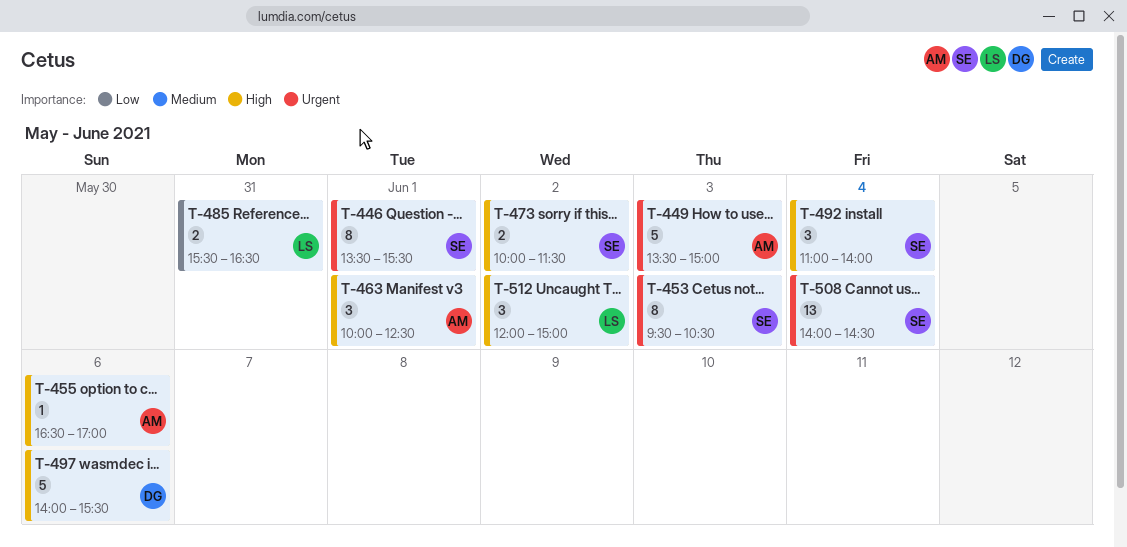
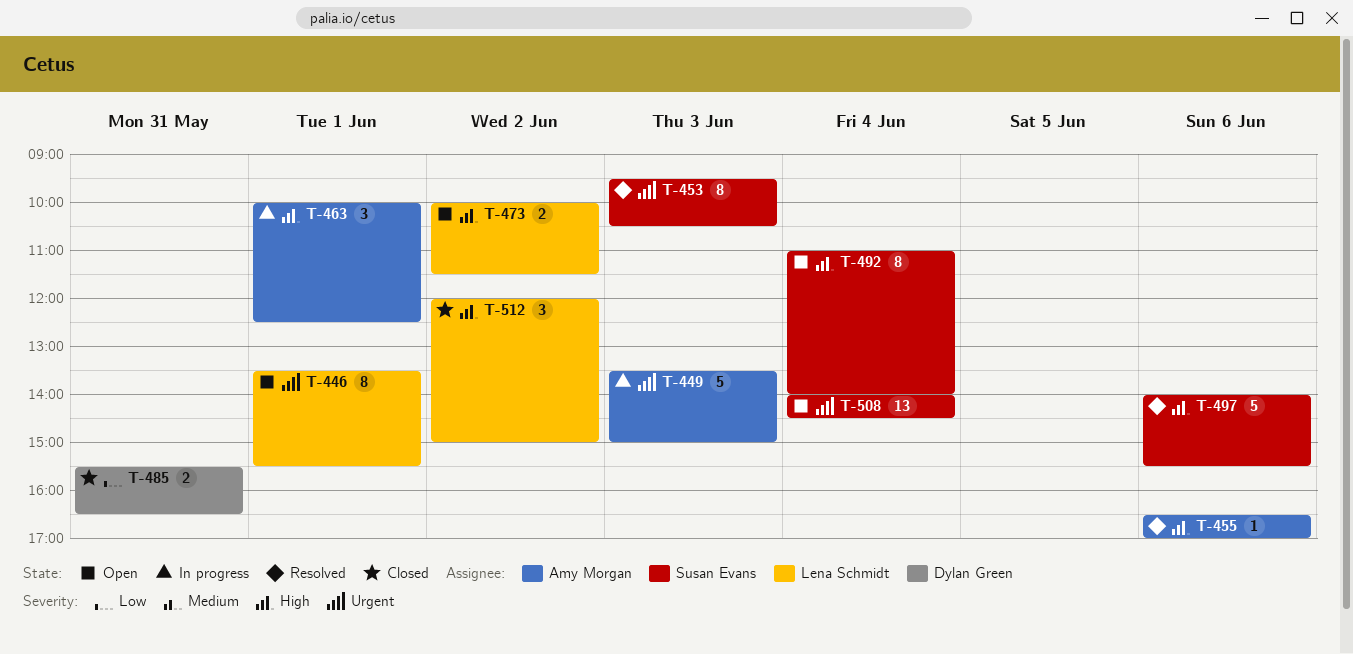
T-446, owner: Susan Evans -> Lena Schmidt
T-473, owner: Susan Evans -> Lena Schmidt
T-485, owner: Lena Schmidt -> Dylan Green
T-492, estimate: 3 -> 8
T-497, owner: Dylan Green -> Susan Evans

